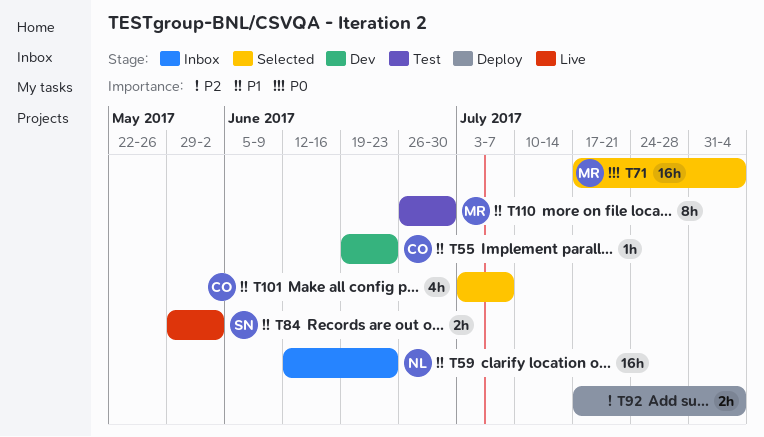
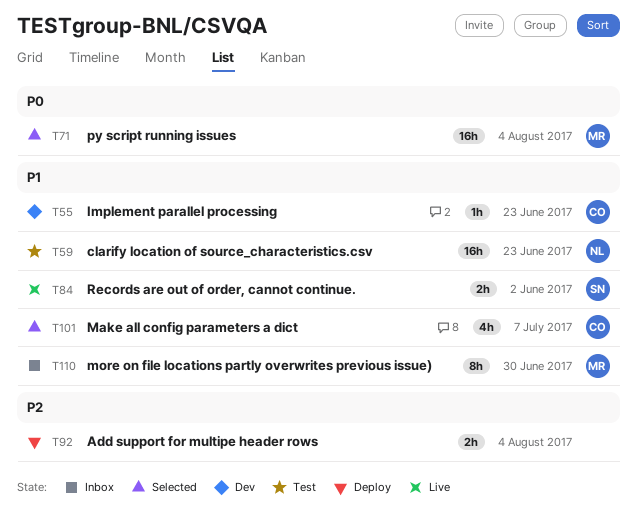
T59, status: Inbox -> Test
T110, status: Test -> Inbox

